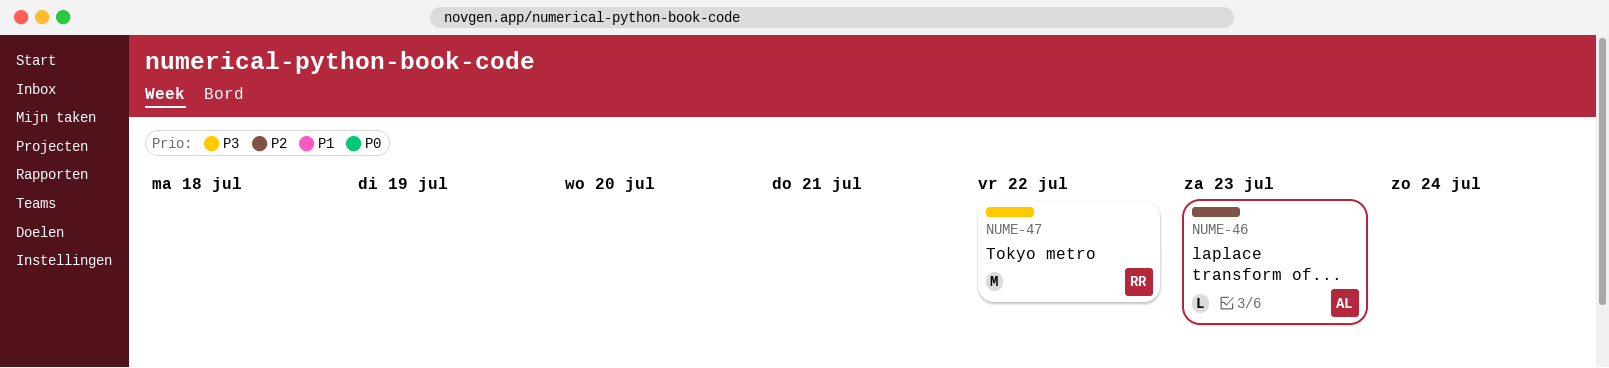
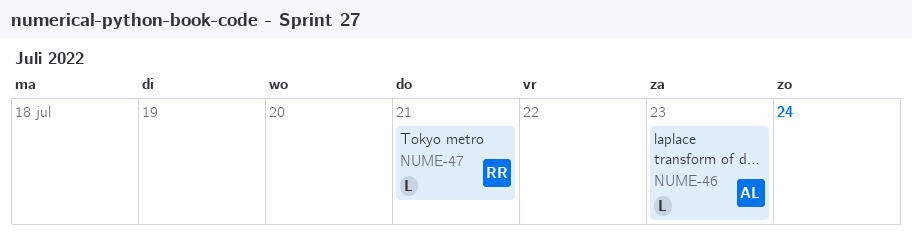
NUME-47, estimate: M -> L
NUME-47, due: Jul 22 -> Jul 21

